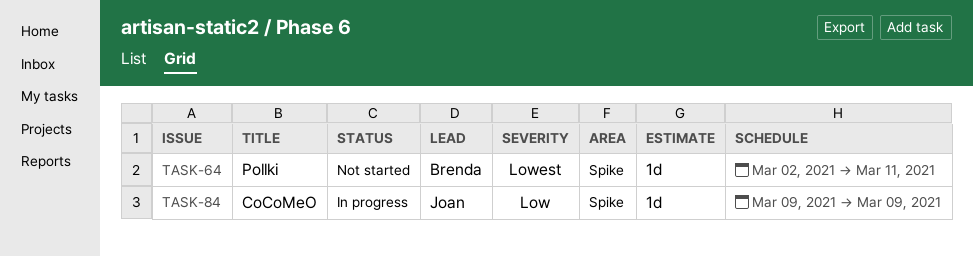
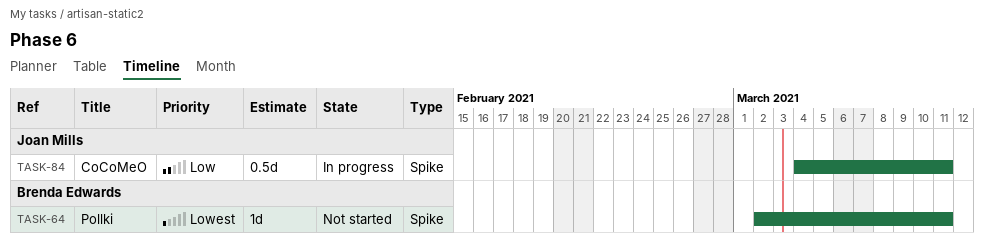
TASK-84, estimate: 1d -> 0.5d
TASK-84, start: Mar 9 -> Mar 4
TASK-84, due: Mar 9 -> Mar 11

